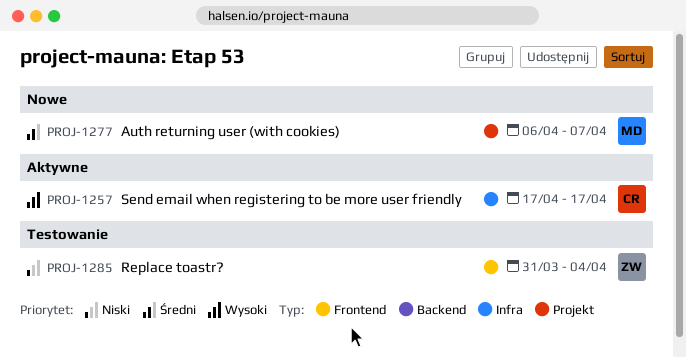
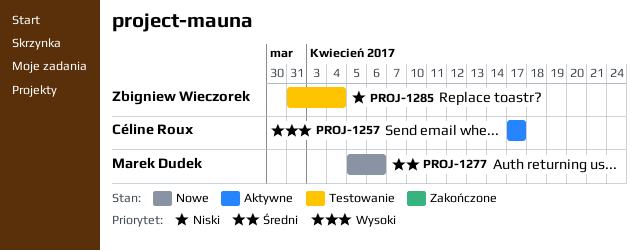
PROJ-1277, start: Apr 6 -> Apr 5
PROJ-1277, due: Apr 7 -> Apr 6

